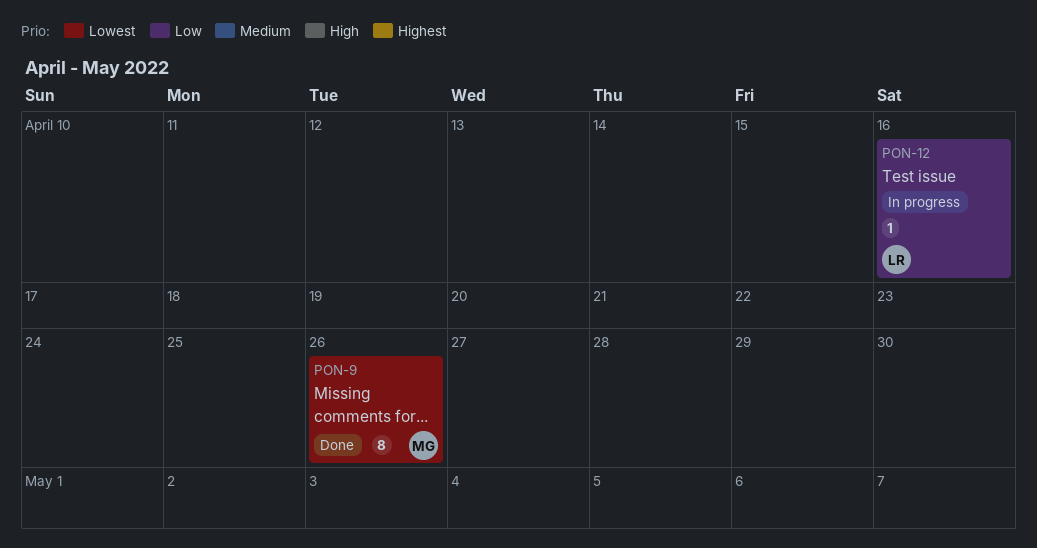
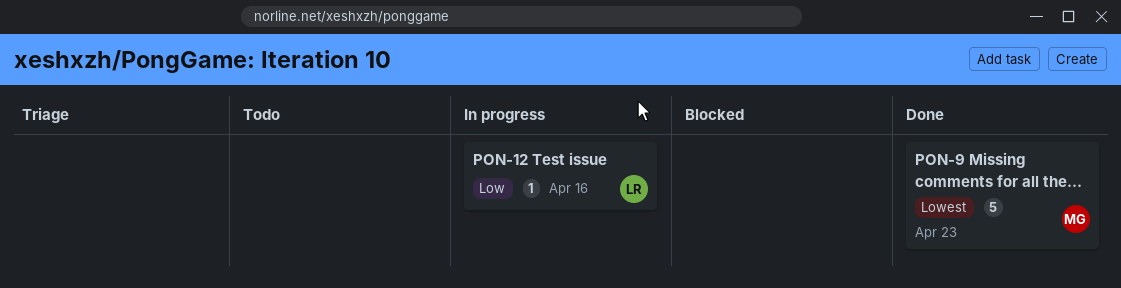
PON-9, estimate: 8 -> 5
PON-9, due: Apr 26 -> Apr 23

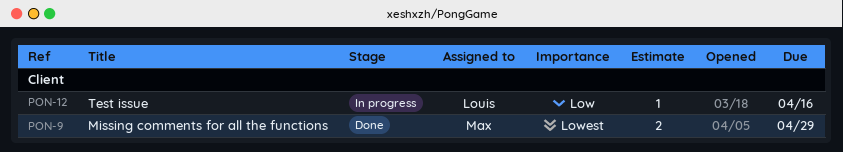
PON-9, estimate: 5 -> 2
PON-9, due: Apr 23 -> Apr 29

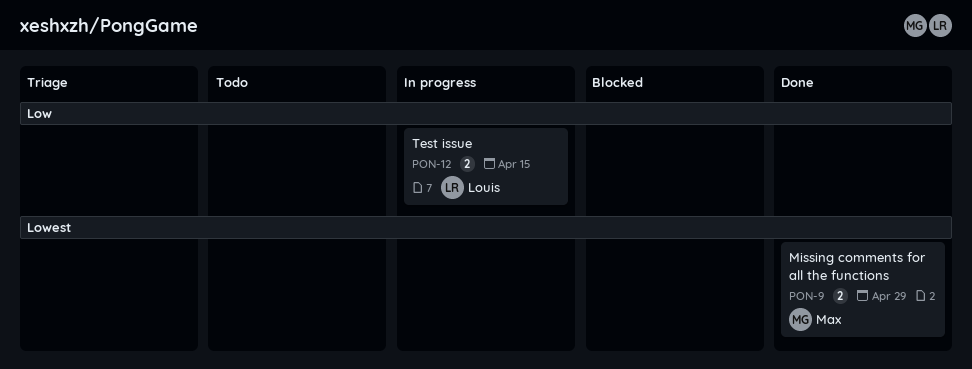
PON-12, estimate: 1 -> 2
PON-12, due: Apr 16 -> Apr 15

